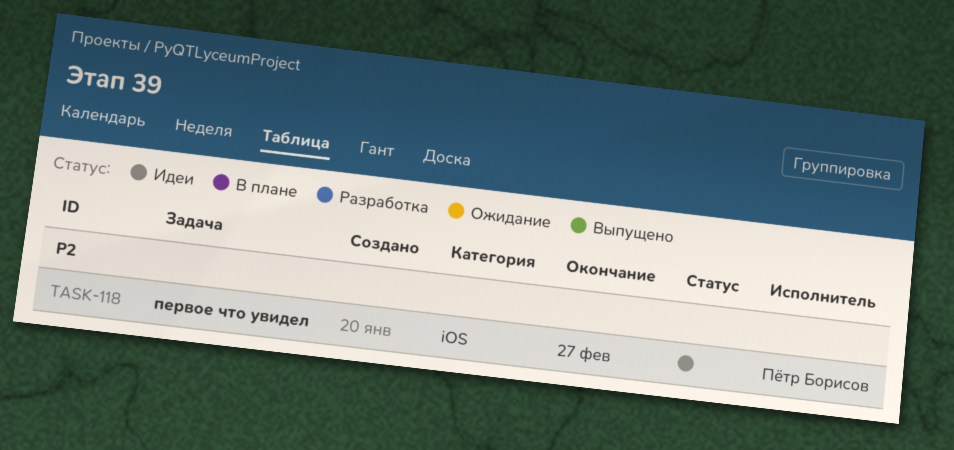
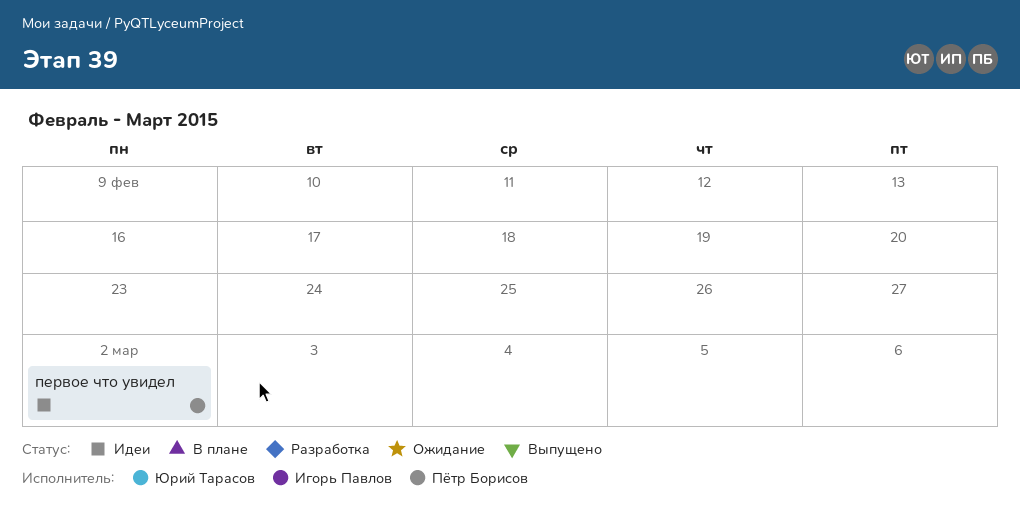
первое что увидел, due: Feb 27 -> Mar 2

